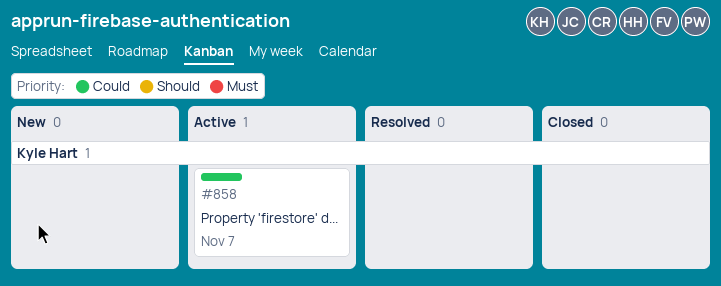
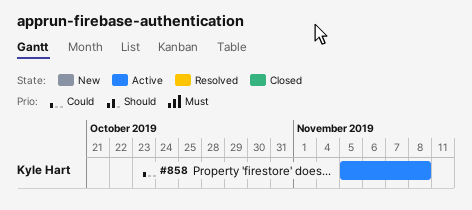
#858, due: Nov 7 -> Nov 8

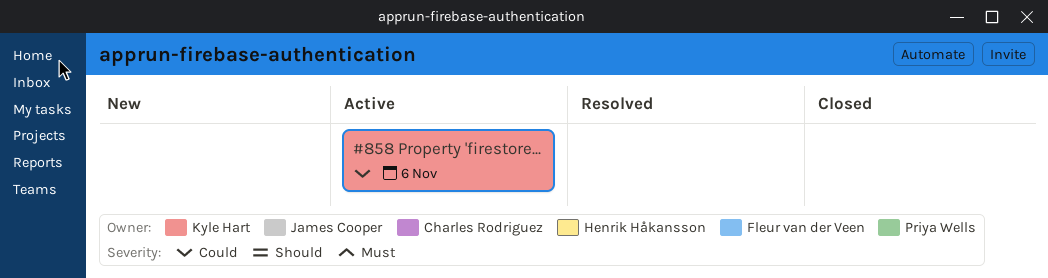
#858, due: Nov 8 -> Nov 6

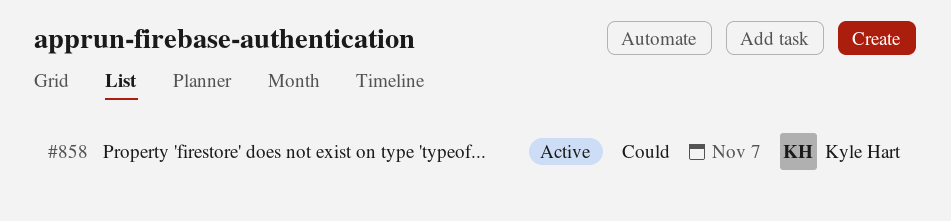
#858, due: Nov 6 -> Nov 7

